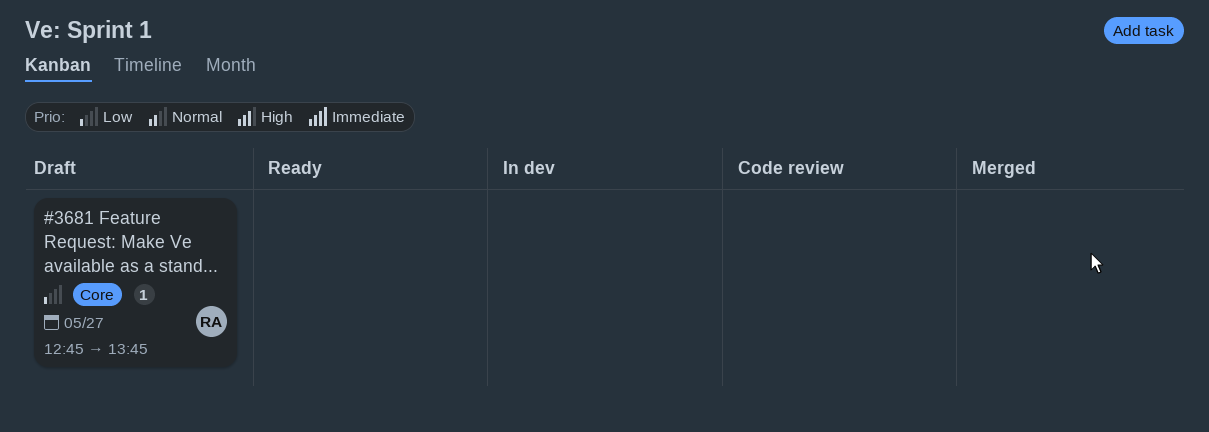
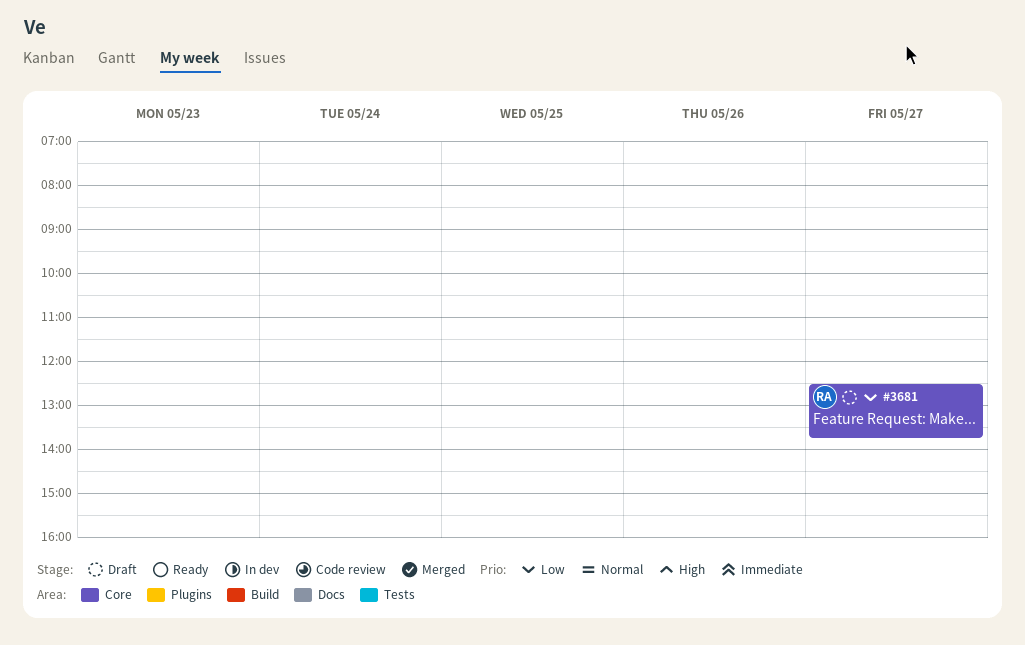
#3681, begins: 12:45 -> 12:30

